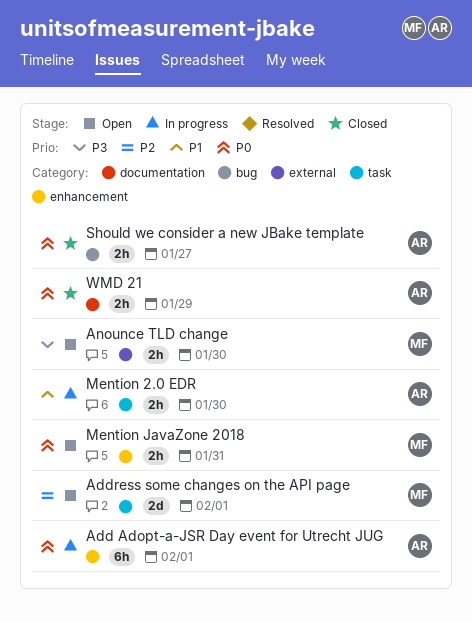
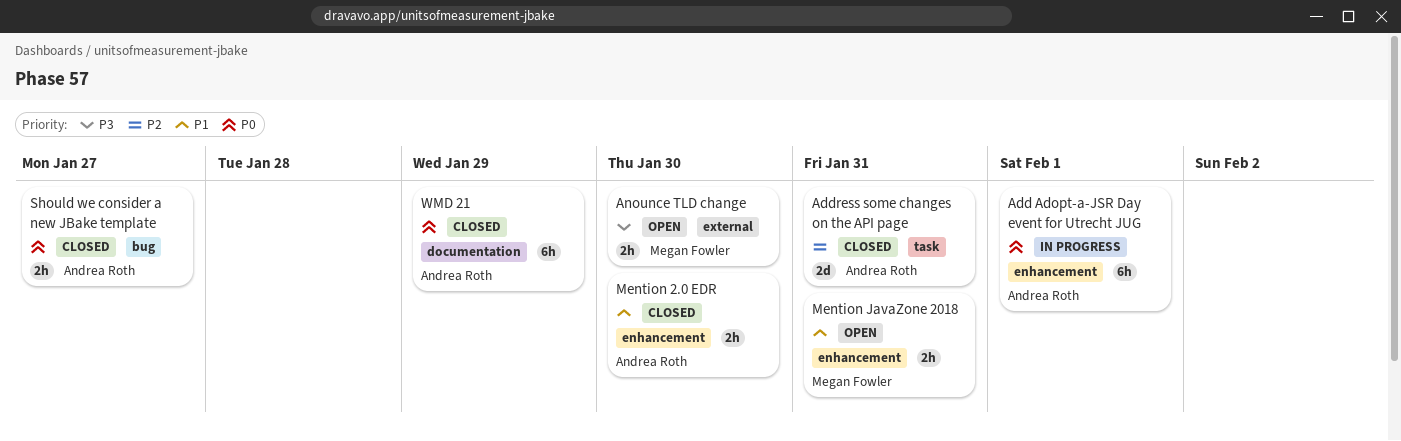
Address some changes on the API page, status: Open -> Closed
Address some changes on the API page, owner: Megan Fowler -> Andrea Roth
Address some changes on the API page, due: Feb 1 -> Jan 31
Mention 2.0 EDR, status: In progress -> Closed
Mention 2.0 EDR, label: task -> enhancement
Mention JavaZone 2018, priority: P0 -> P1
WMD 21, estimate: 2h -> 6h

